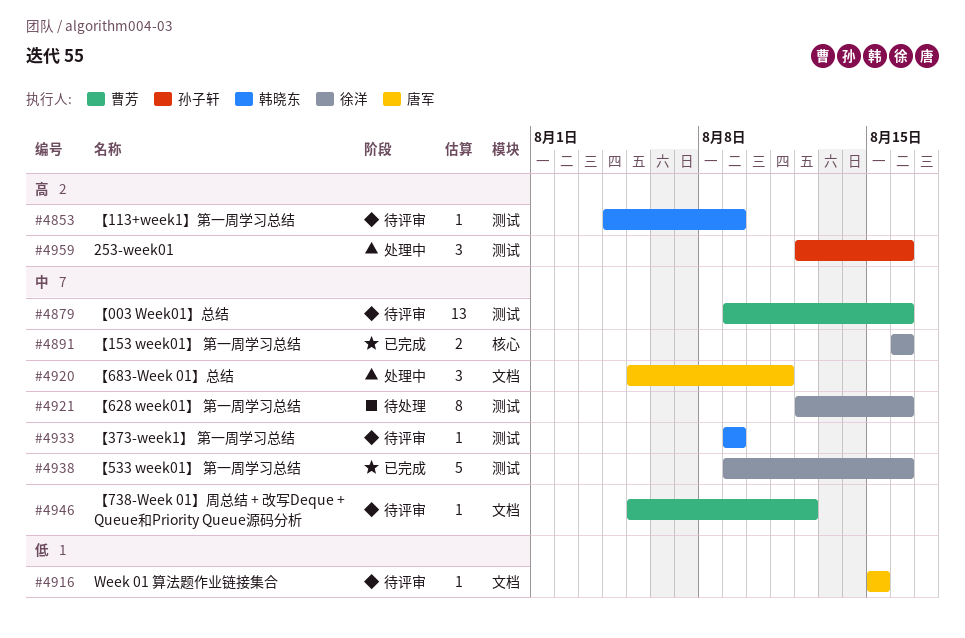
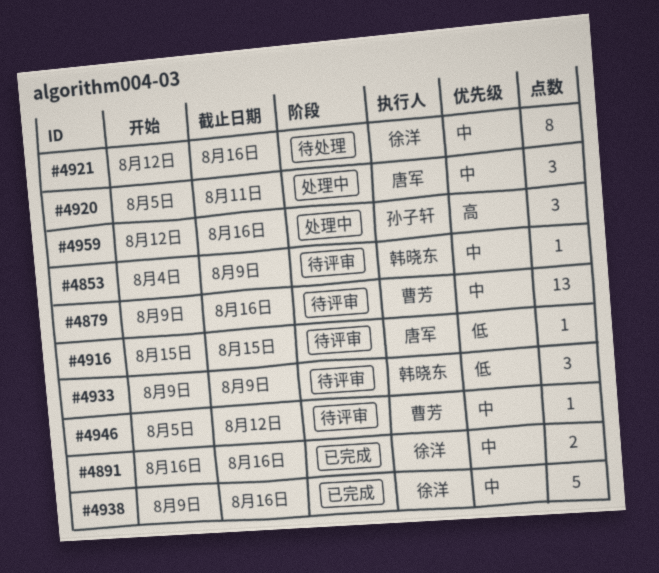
#4853, priority: 高 -> 中
#4933, priority: 中 -> 低
#4933, estimate: 1 -> 3

